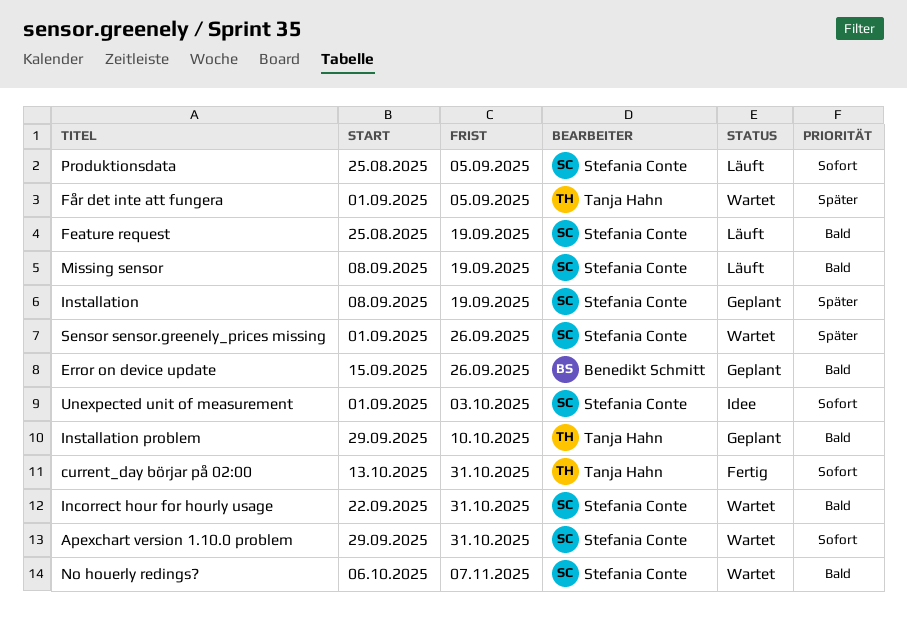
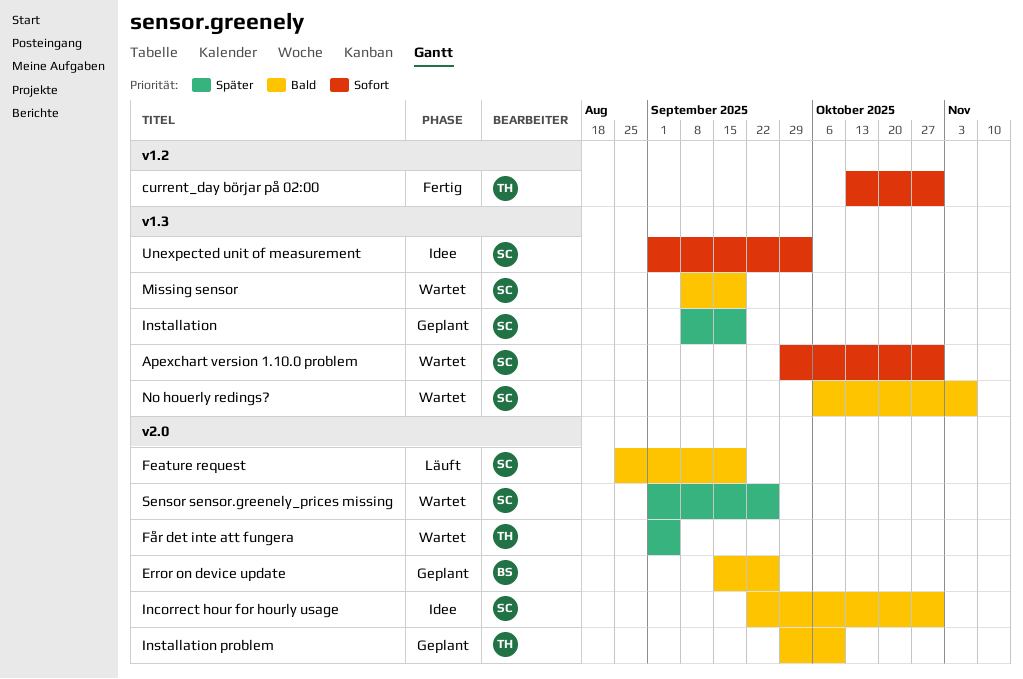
Incorrect hour for hourly usage, status: Wartet -> Idee
Missing sensor, status: Läuft -> Wartet
Produktionsdata: present -> none

